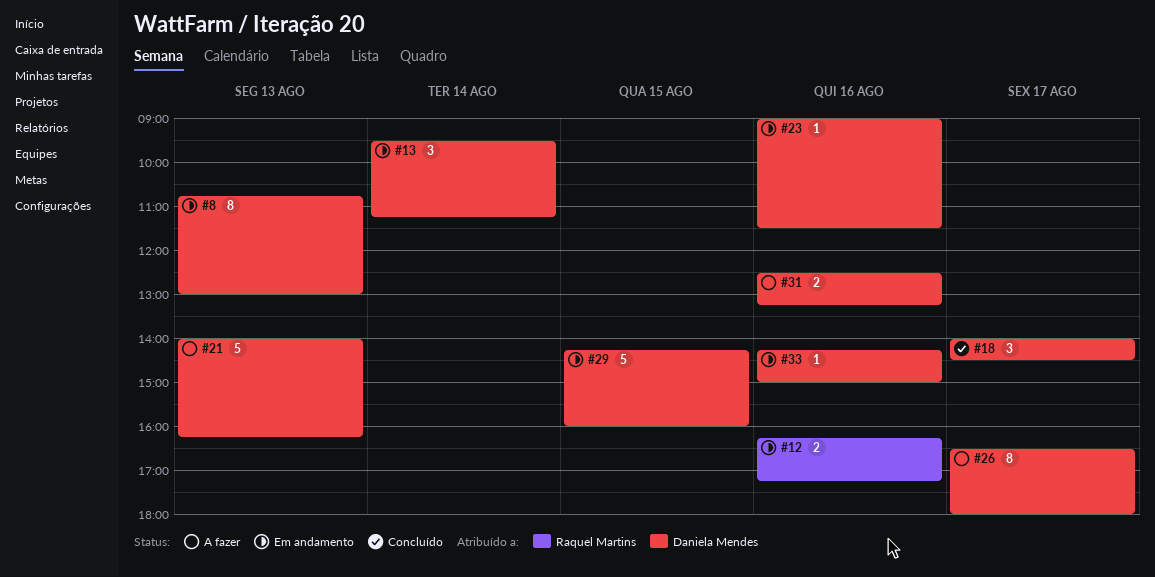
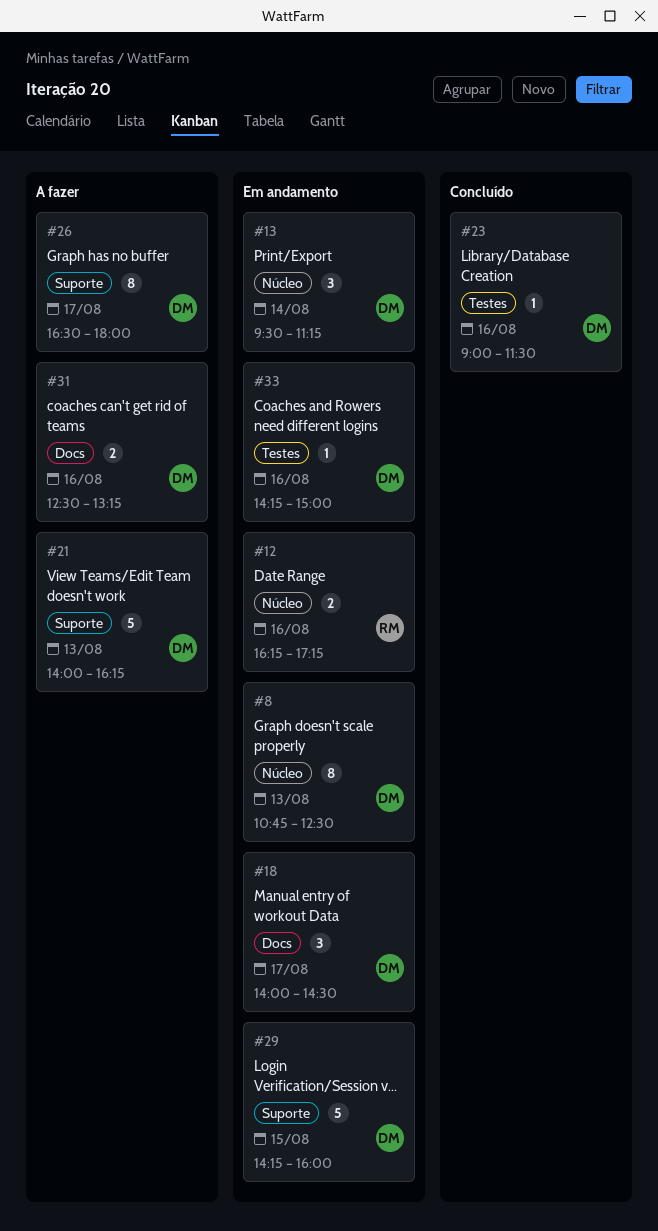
#8, ends: 13:00 -> 12:30
#18, status: Concluído -> Em andamento
#23, status: Em andamento -> Concluído

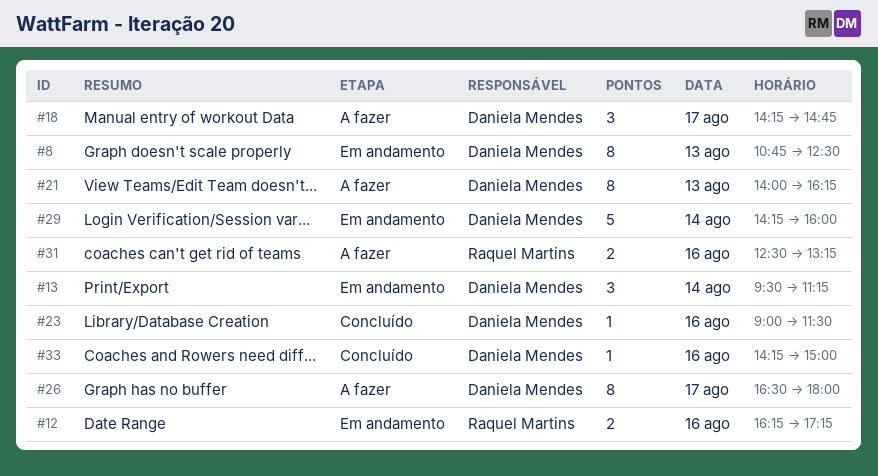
#18, status: Em andamento -> A fazer
#18, begins: 14:00 -> 14:15
#18, ends: 14:30 -> 14:45
#21, estimate: 5 -> 8
#29, day: Aug 15 -> Aug 14
#31, owner: Daniela Mendes -> Raquel Martins
#33, status: Em andamento -> Concluído

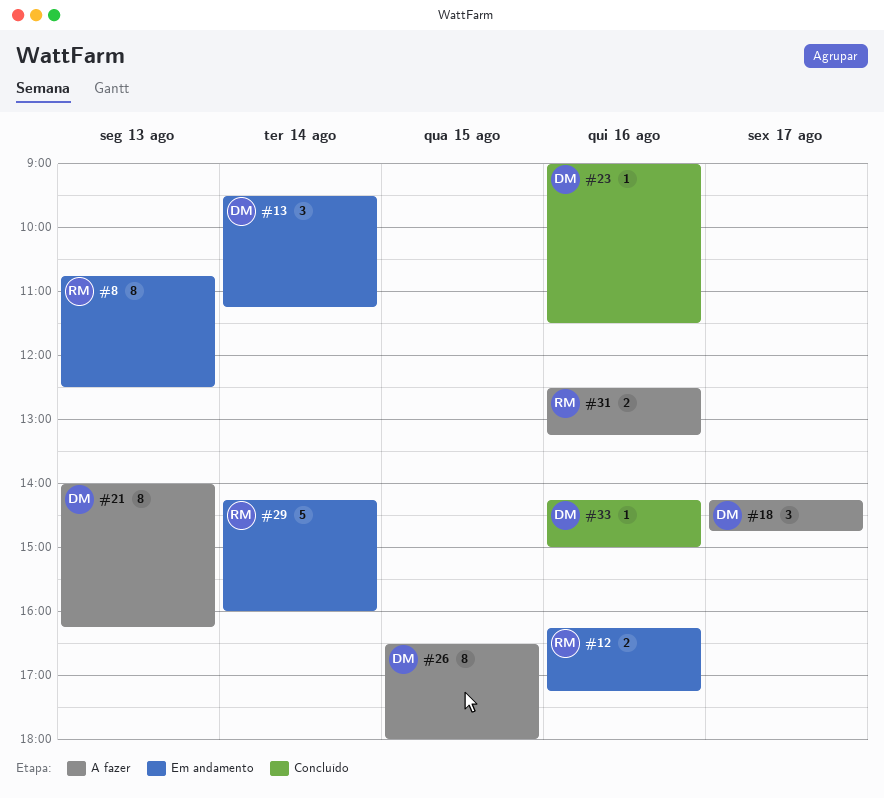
#8, owner: Daniela Mendes -> Raquel Martins
#26, day: Aug 17 -> Aug 15
#29, owner: Daniela Mendes -> Raquel Martins

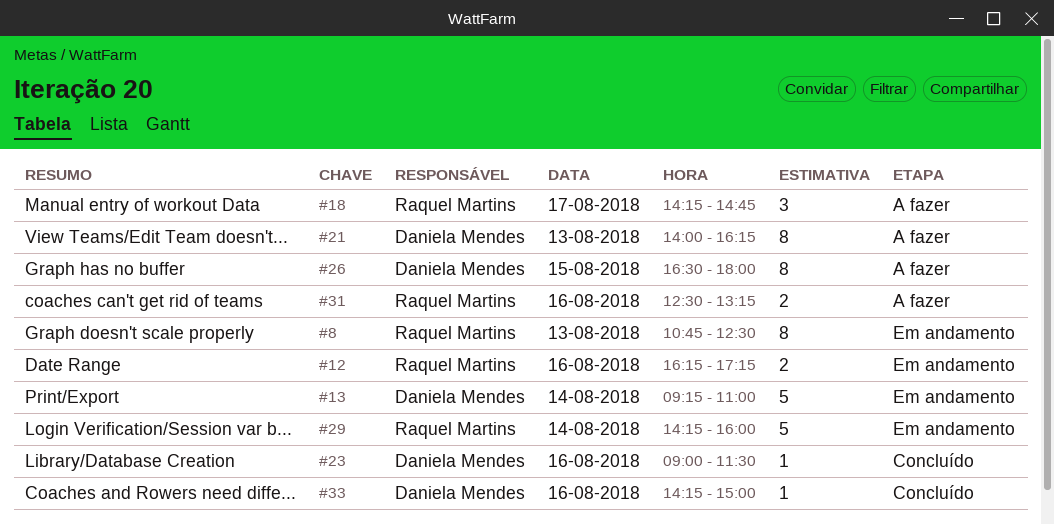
#13, estimate: 3 -> 5
#13, begins: 09:30 -> 09:15
#13, ends: 11:15 -> 11:00
#18, owner: Daniela Mendes -> Raquel Martins

